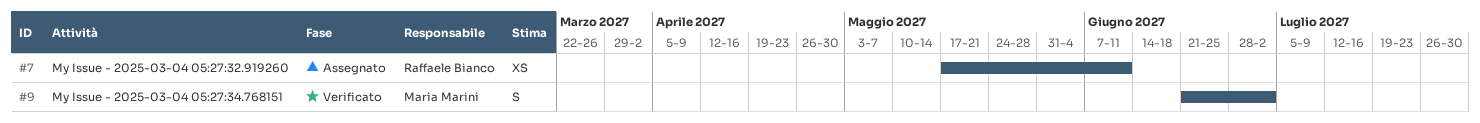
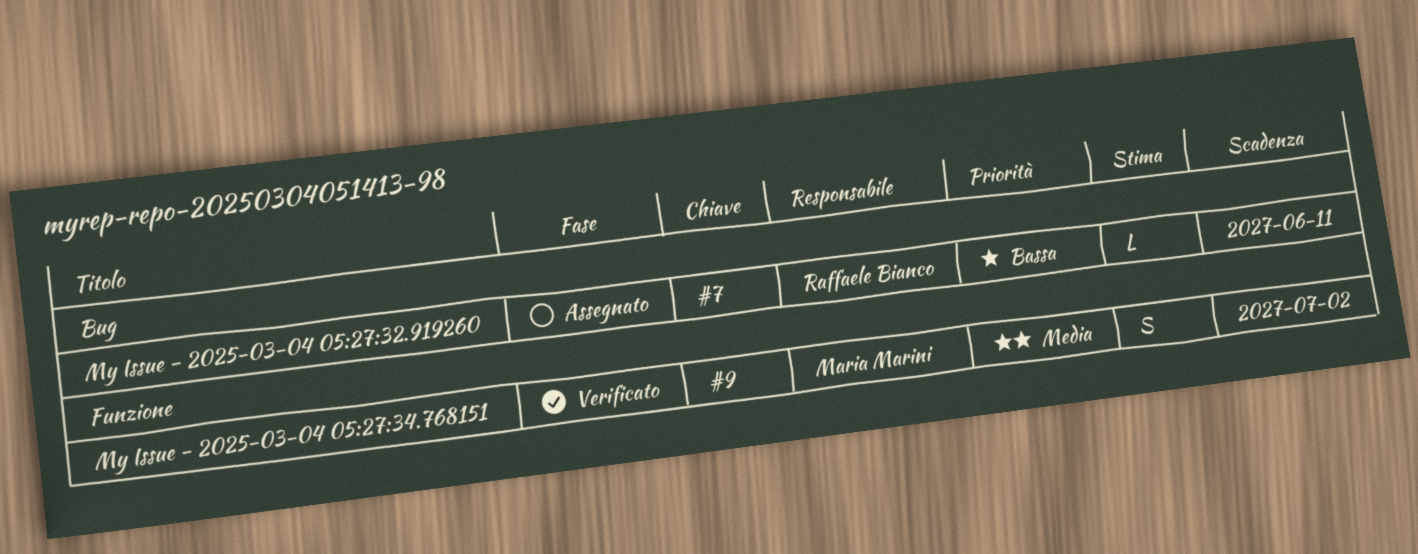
#7, estimate: XS -> L

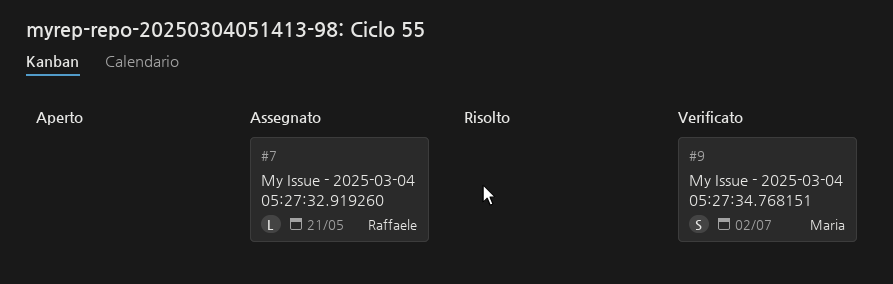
#7, due: Jun 11 -> May 21

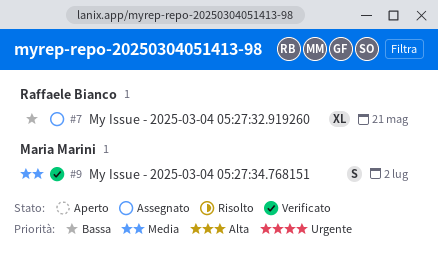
#7, estimate: L -> XL

